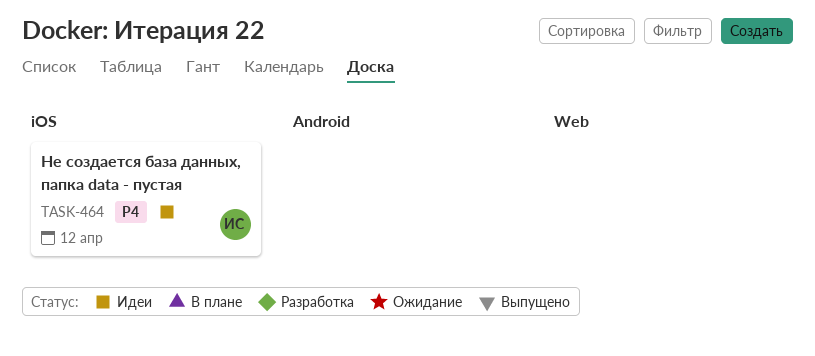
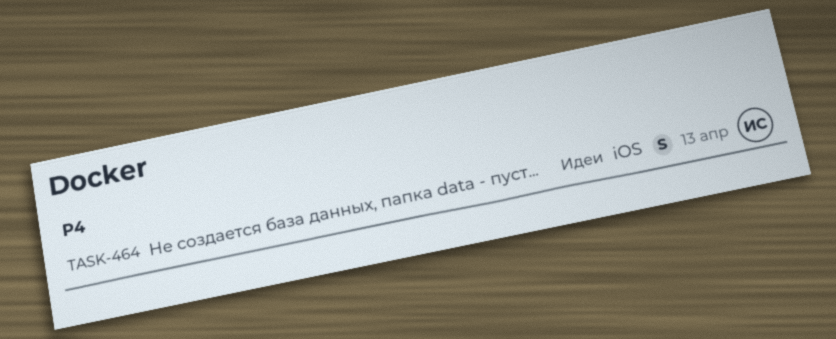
TASK-464, due: Apr 12 -> Apr 13

